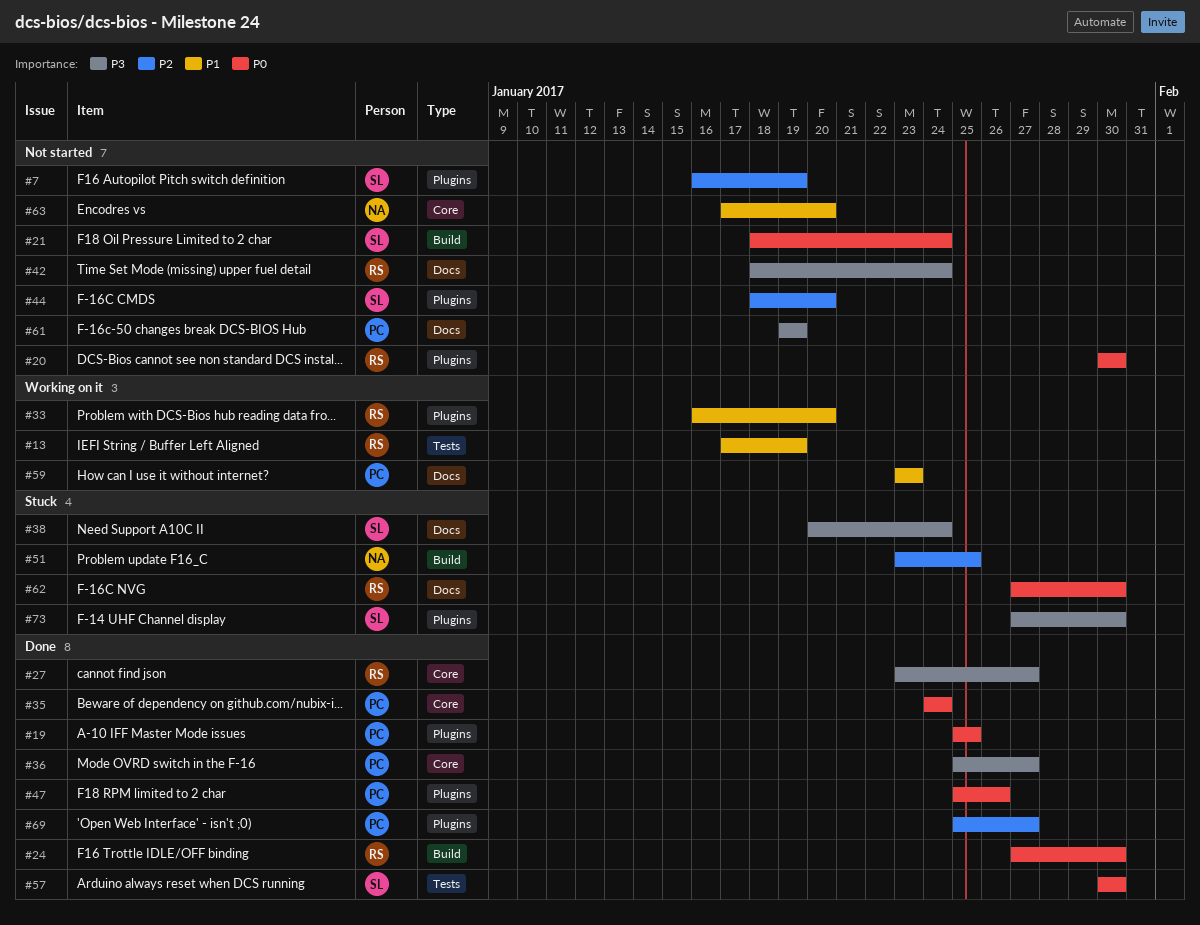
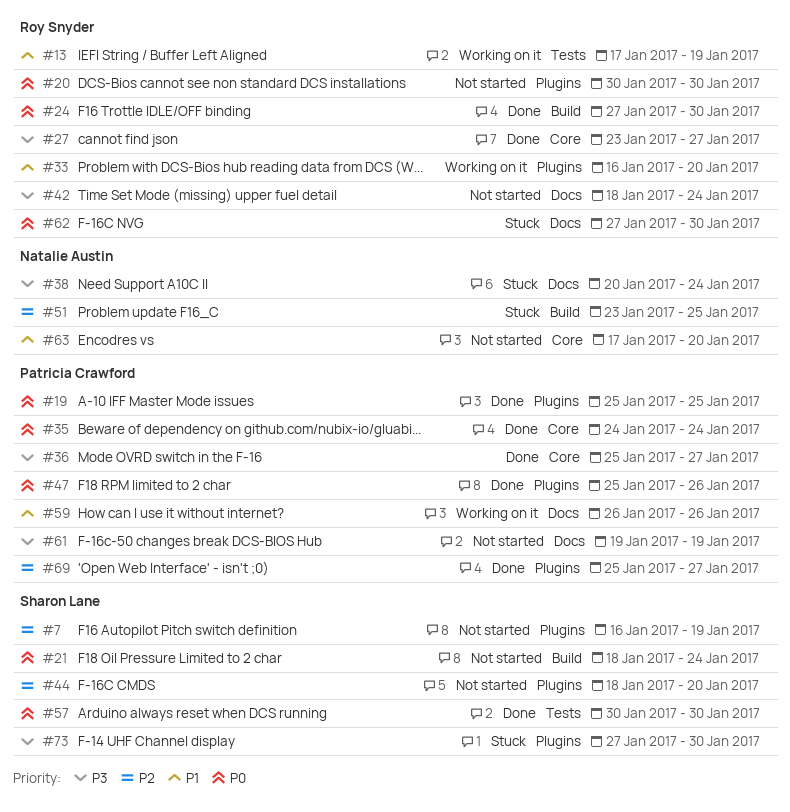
#38, owner: Sharon Lane -> Natalie Austin
#59, start: Jan 23 -> Jan 26
#59, due: Jan 23 -> Jan 26

